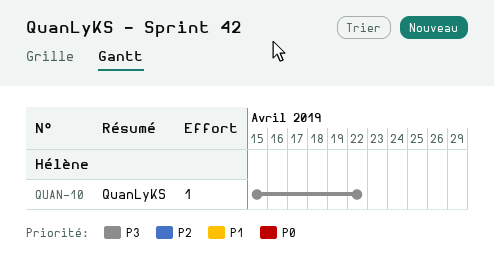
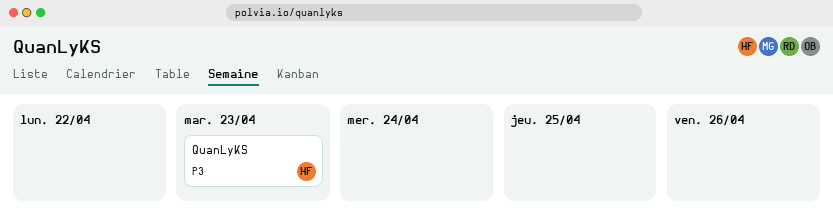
QuanLyKS, due: Apr 22 -> Apr 23

